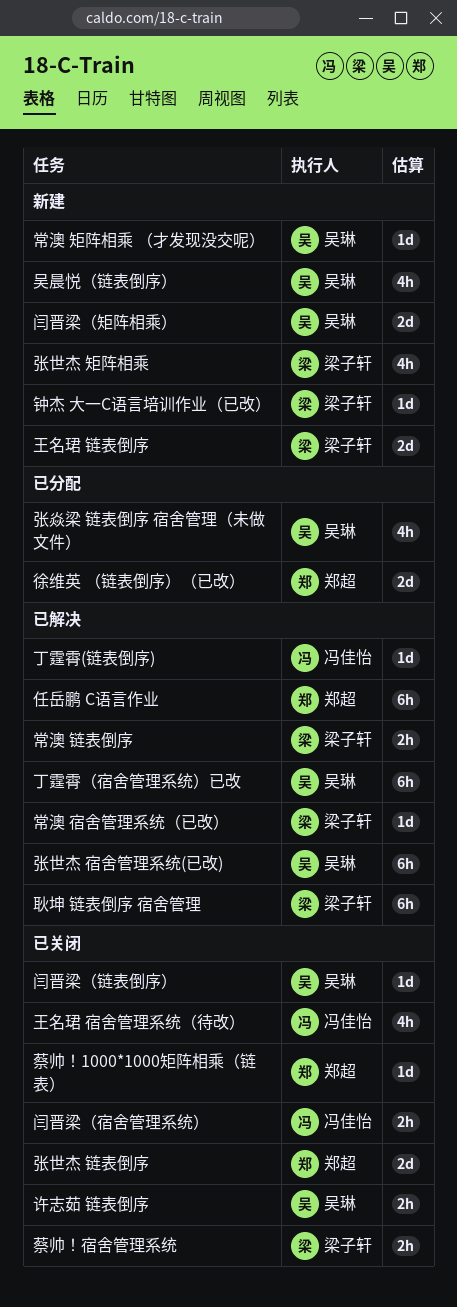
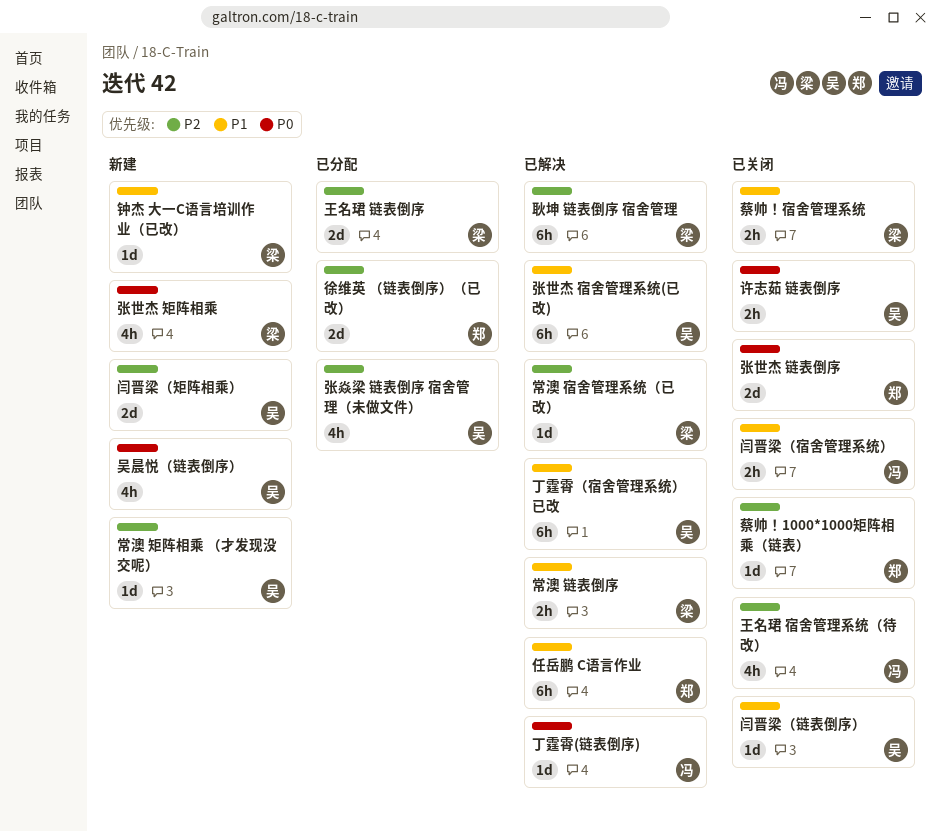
王名珺 链表倒序, status: 新建 -> 已分配

